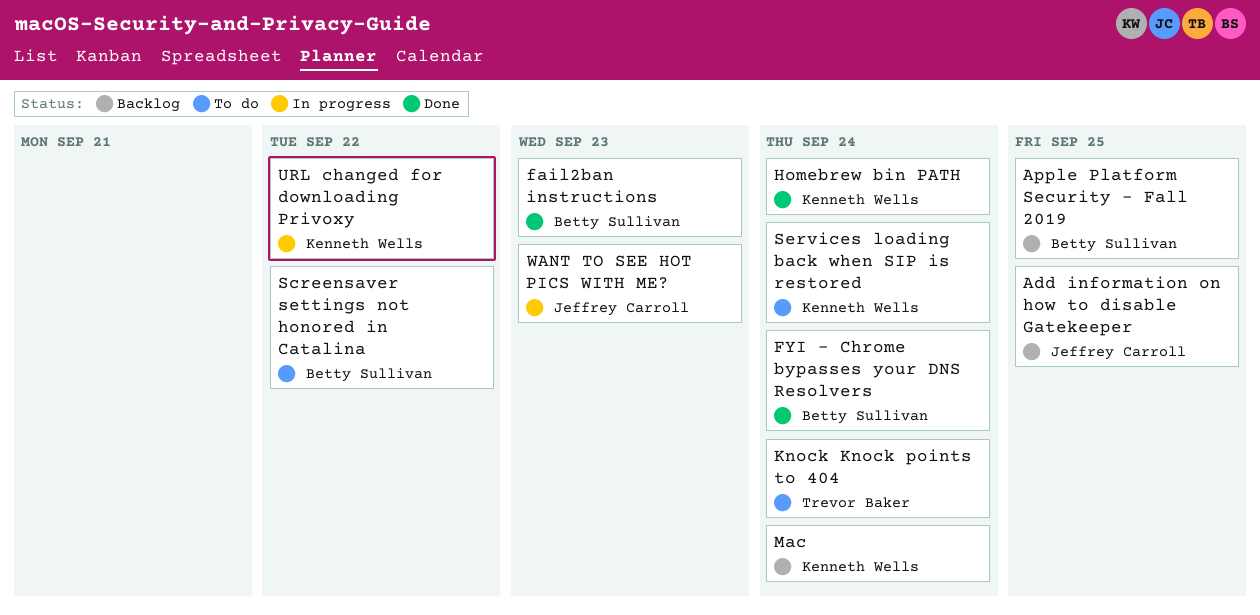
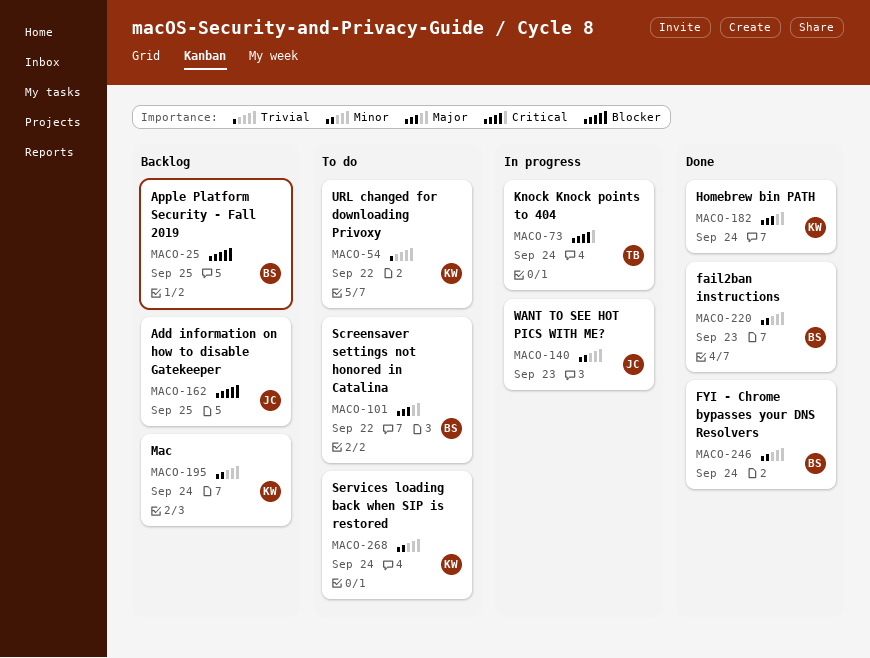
Knock Knock points to 404, status: To do -> In progress
URL changed for downloading Privoxy, status: In progress -> To do

